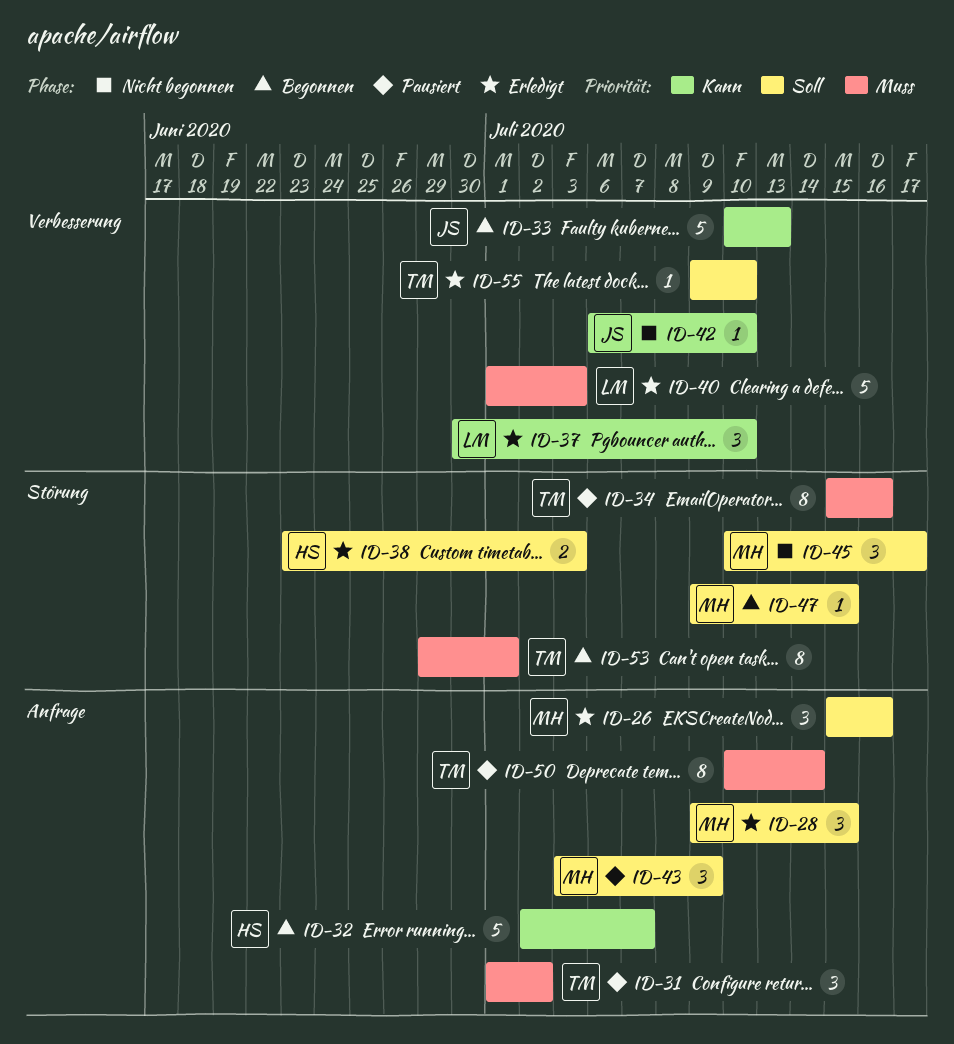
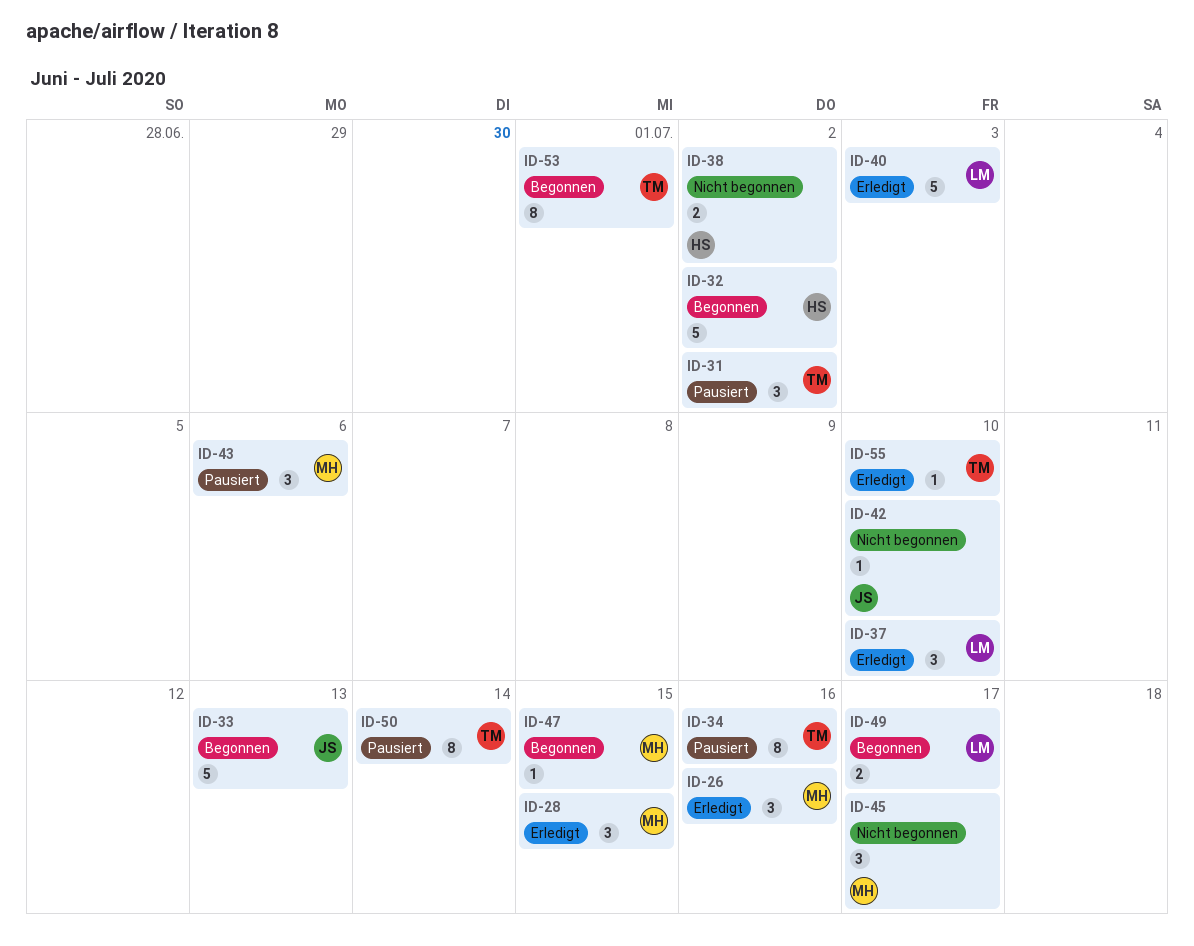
ID-32, due: Jul 7 -> Jul 2
ID-38, status: Erledigt -> Nicht begonnen
ID-38, due: Jul 3 -> Jul 2
ID-43, due: Jul 9 -> Jul 6
ID-49: none -> present

